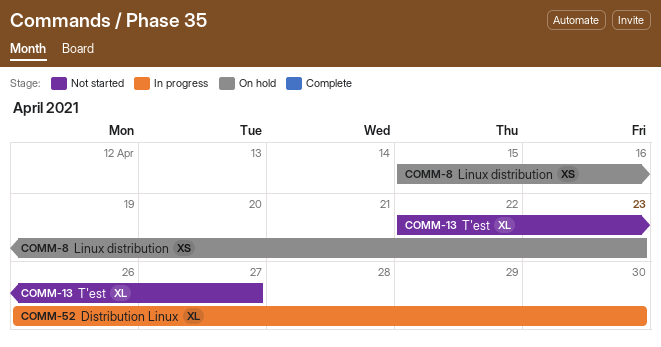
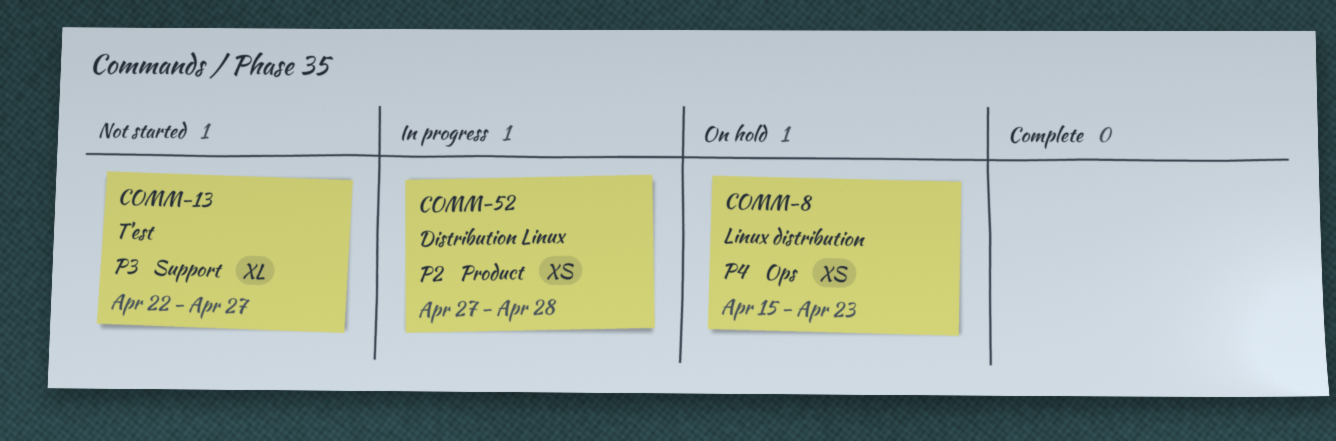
COMM-52, estimate: XL -> XS
COMM-52, start: Apr 26 -> Apr 27
COMM-52, due: Apr 30 -> Apr 28

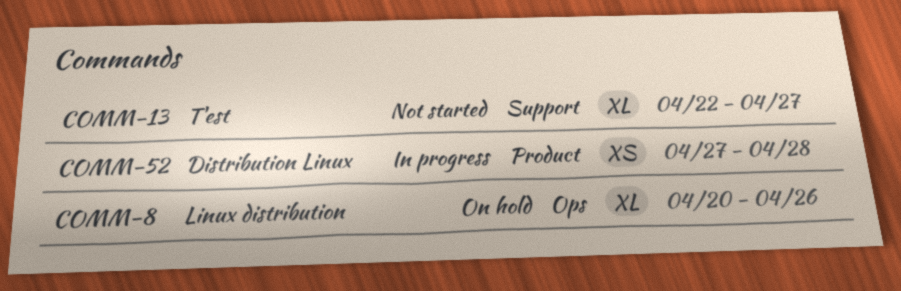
COMM-8, estimate: XS -> XL
COMM-8, start: Apr 15 -> Apr 20
COMM-8, due: Apr 23 -> Apr 26

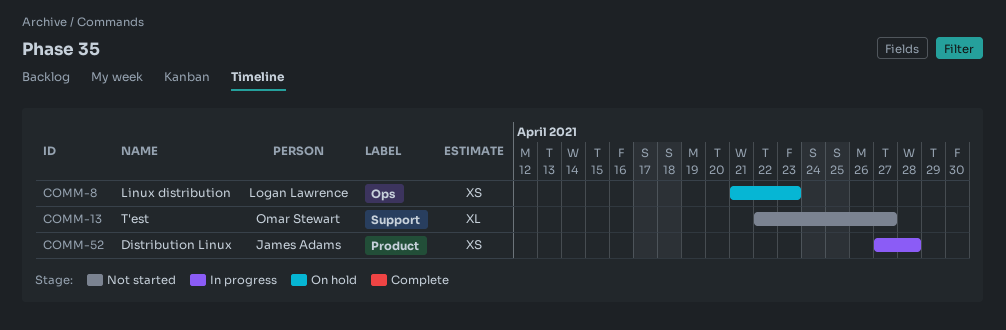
COMM-8, estimate: XL -> XS
COMM-8, start: Apr 20 -> Apr 21
COMM-8, due: Apr 26 -> Apr 23

